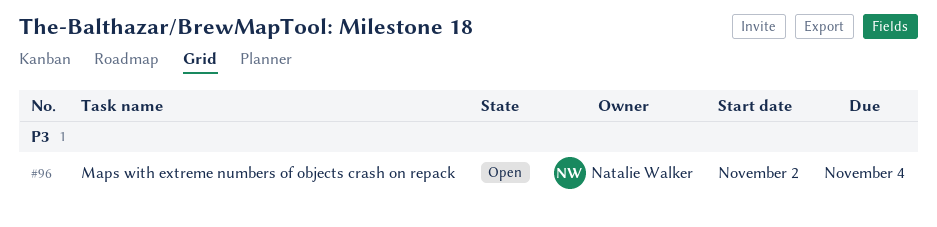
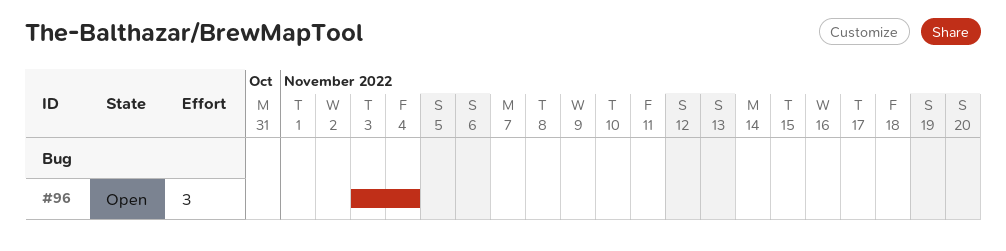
#96, start: Nov 2 -> Nov 3

